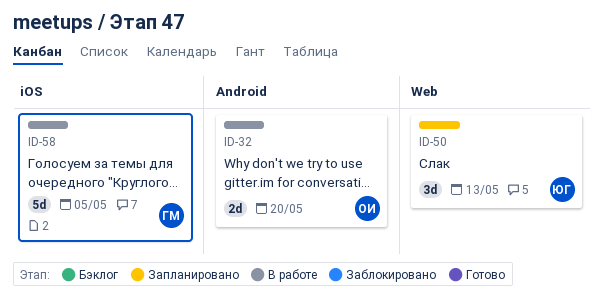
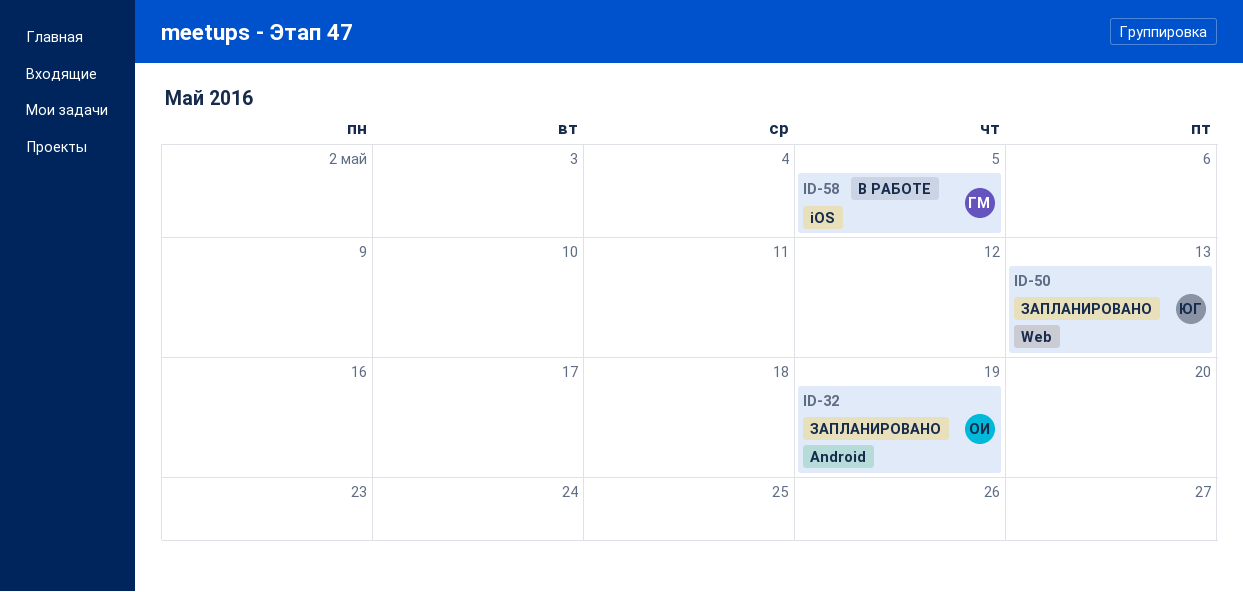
ID-32, status: В работе -> Запланировано
ID-32, due: May 20 -> May 19

